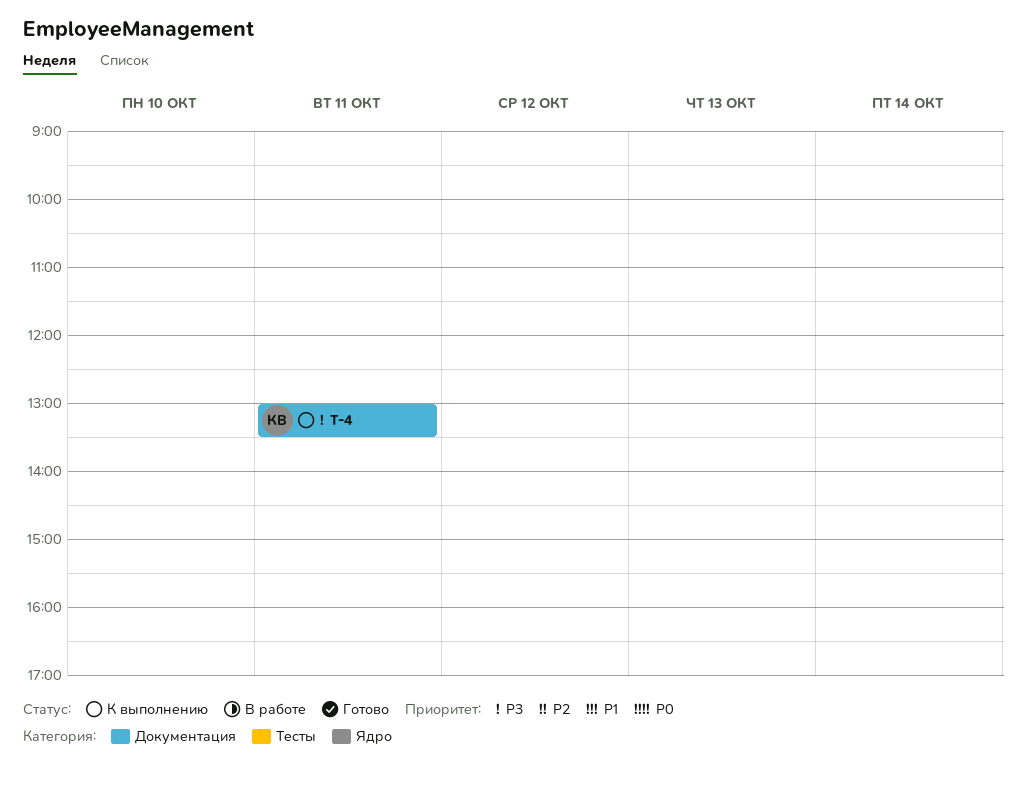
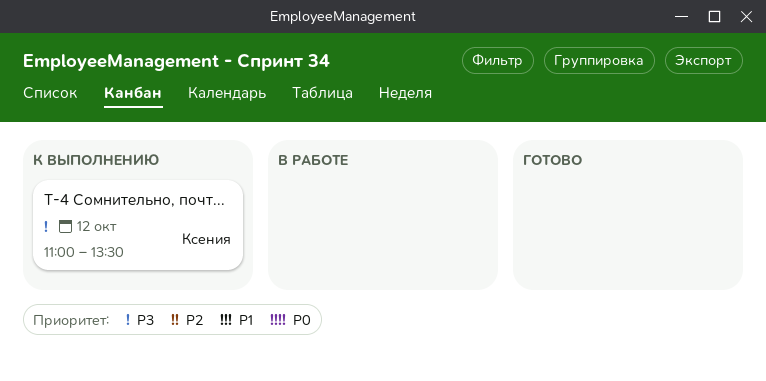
T-4, day: Oct 11 -> Oct 12
T-4, begins: 13:00 -> 11:00

